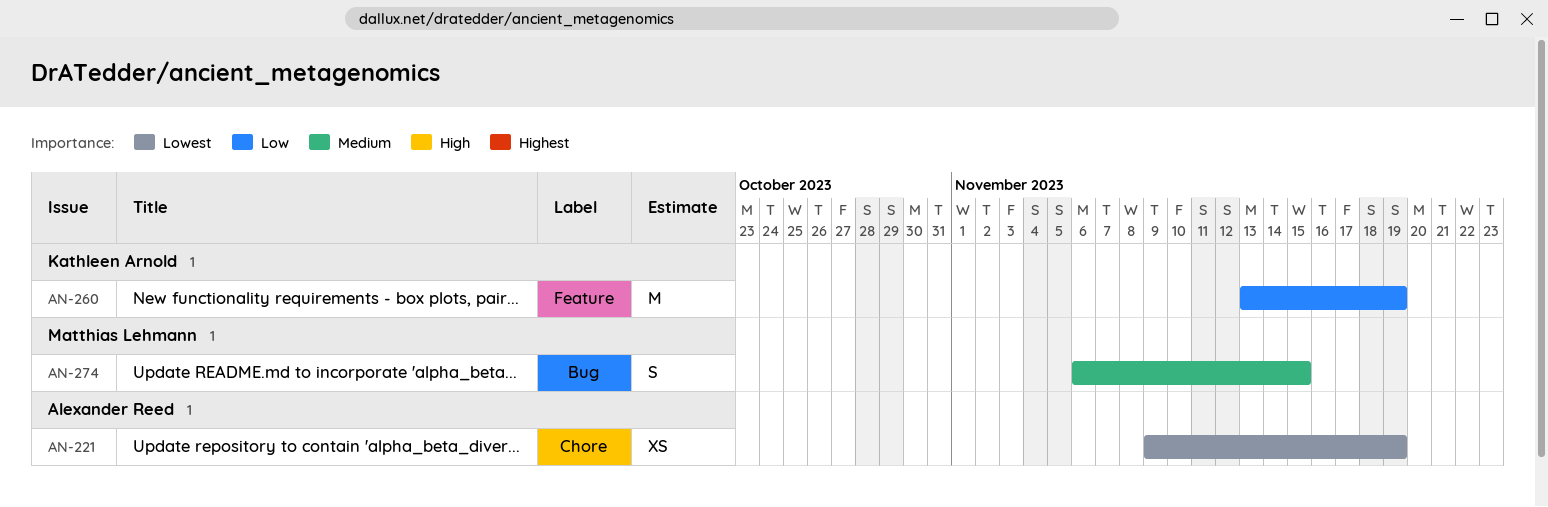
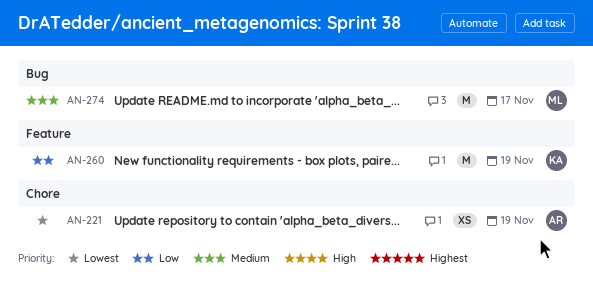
AN-274, estimate: S -> M
AN-274, due: Nov 15 -> Nov 17

